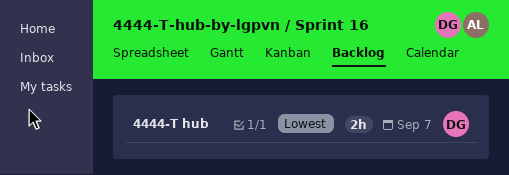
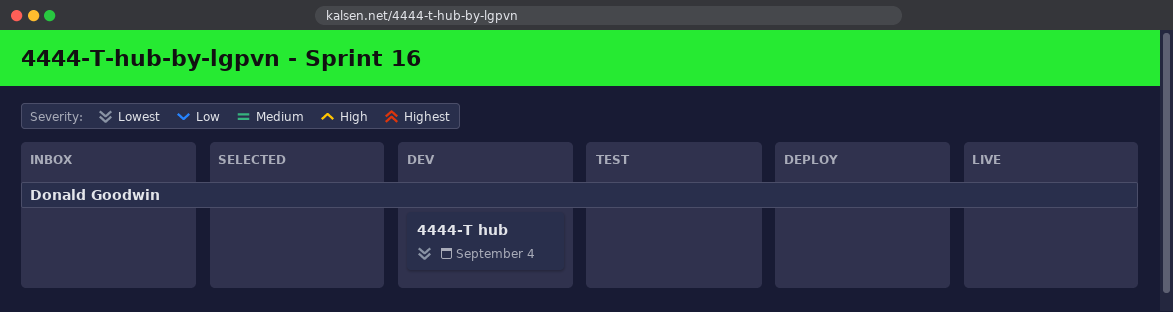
4444-T hub, due: Sep 7 -> Sep 4

